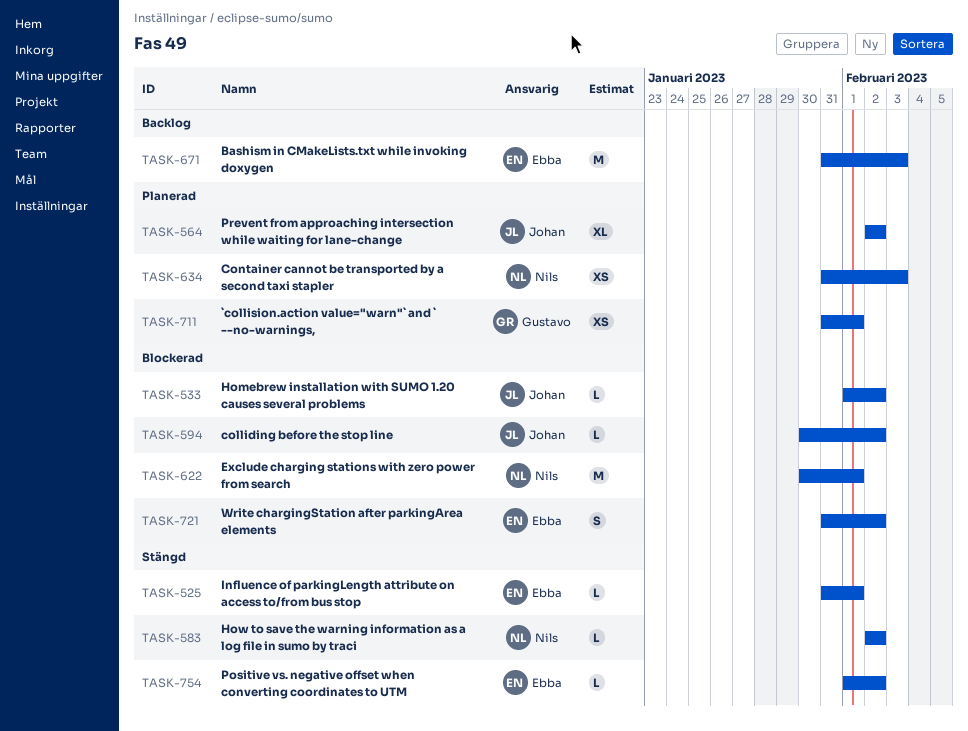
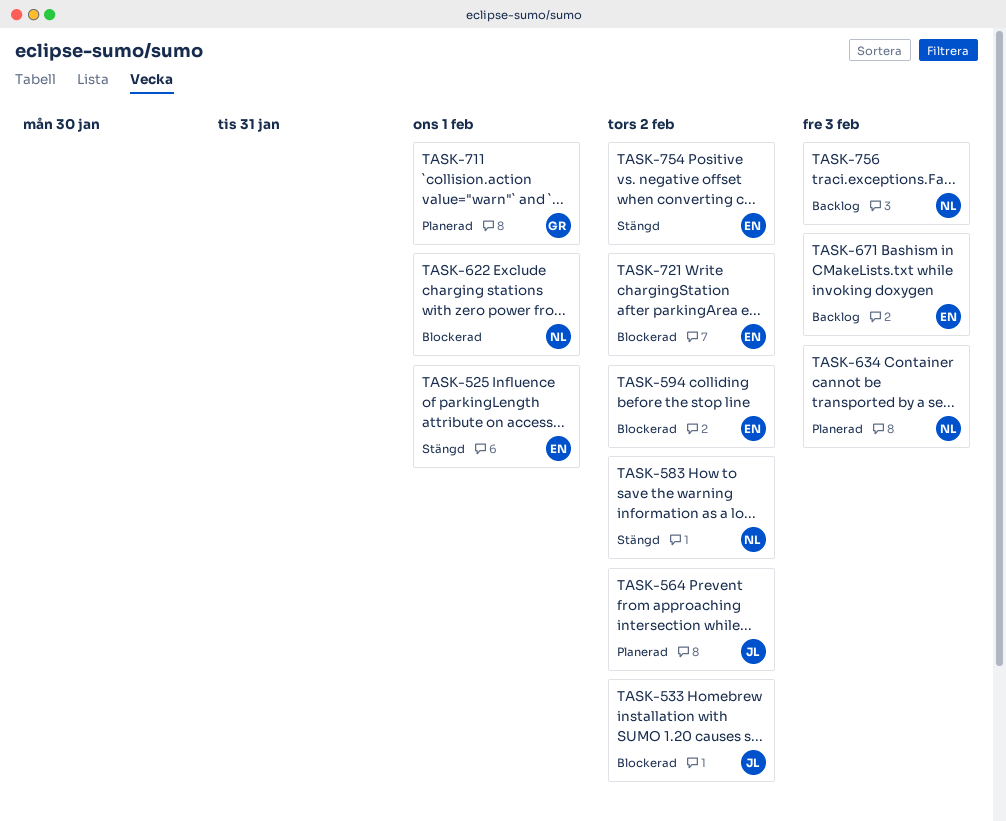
TASK-594, owner: Johan -> Ebba
TASK-756: none -> present

